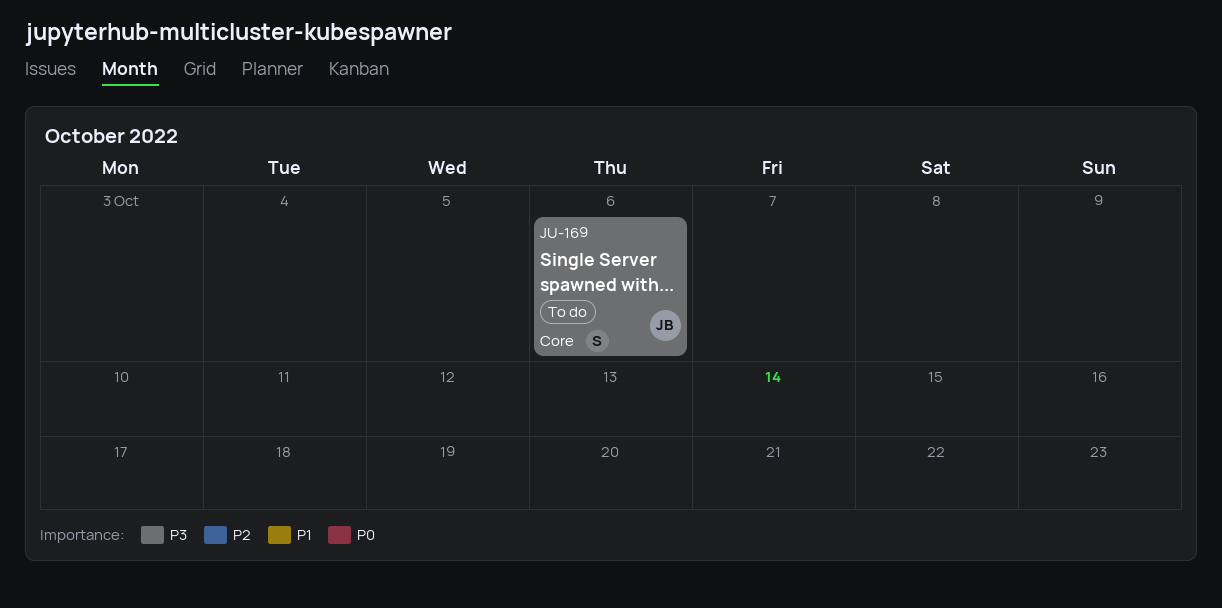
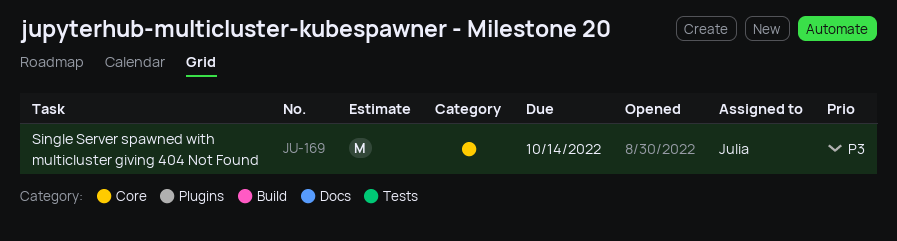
JU-169, estimate: S -> M
JU-169, due: Oct 6 -> Oct 14

